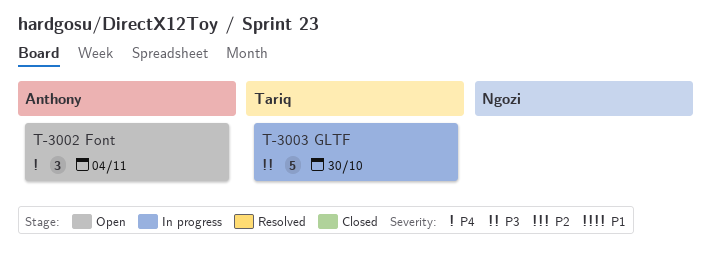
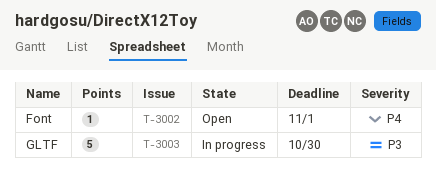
T-3002, estimate: 3 -> 1
T-3002, due: Nov 4 -> Nov 1

